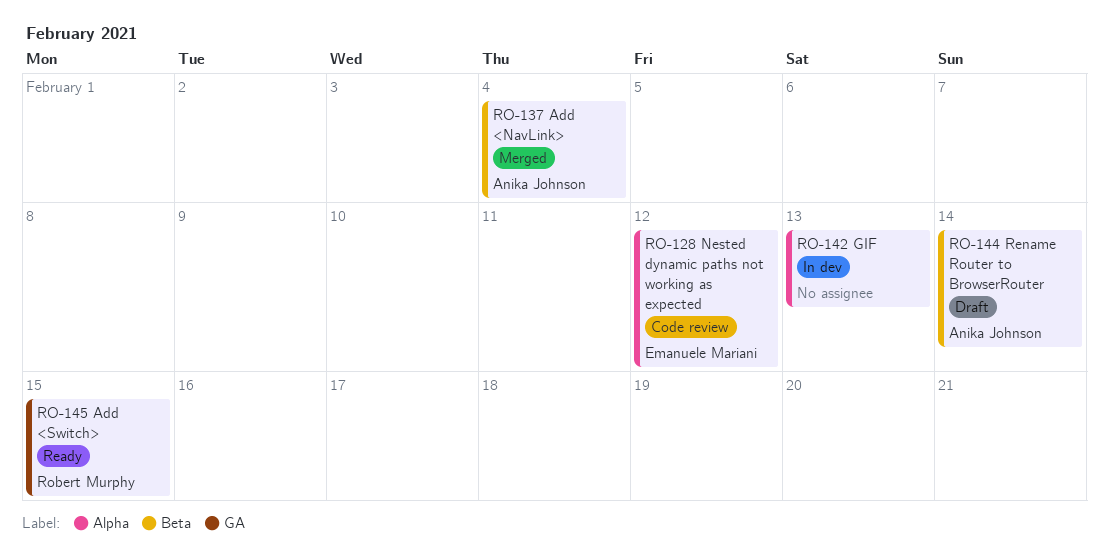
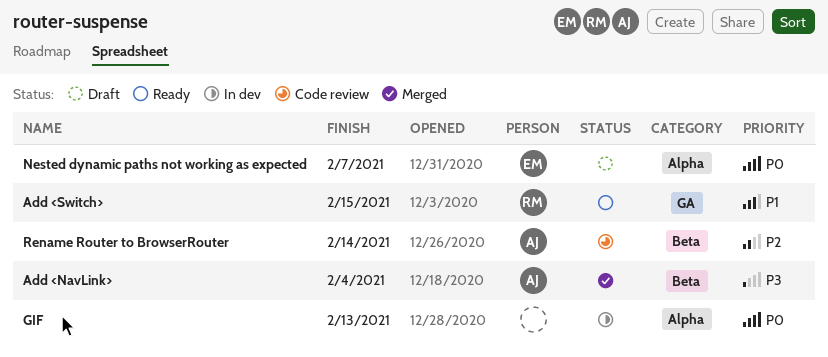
Nested dynamic paths not working as expected, status: Code review -> Draft
Nested dynamic paths not working as expected, due: Feb 12 -> Feb 7
Rename Router to BrowserRouter, status: Draft -> Code review

